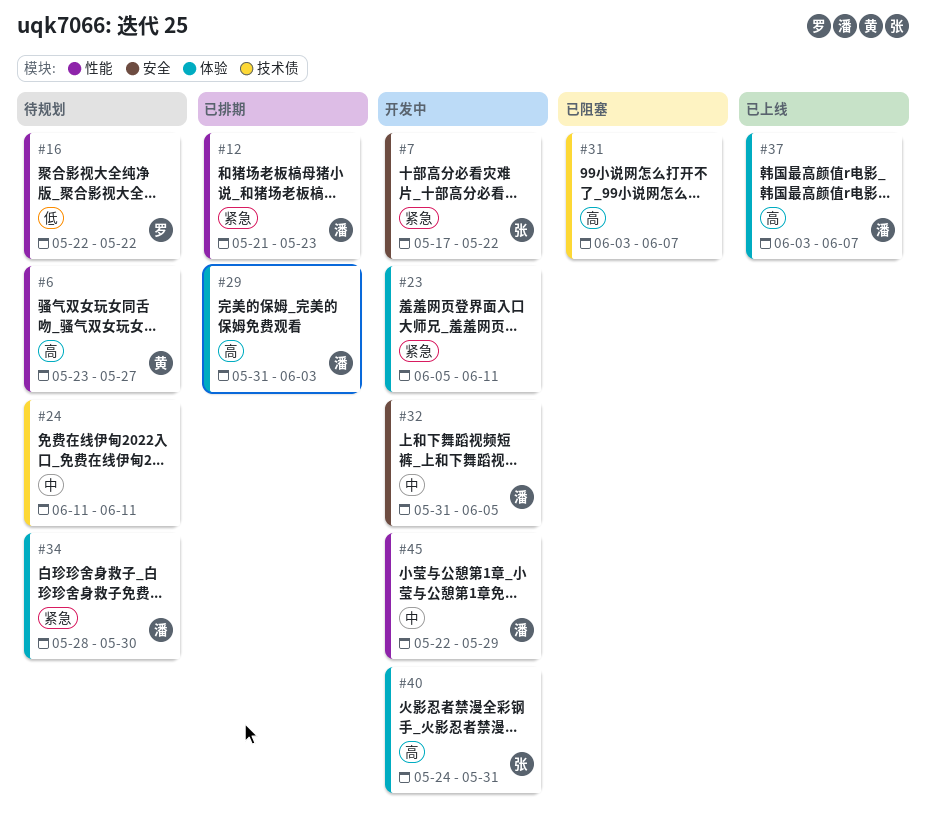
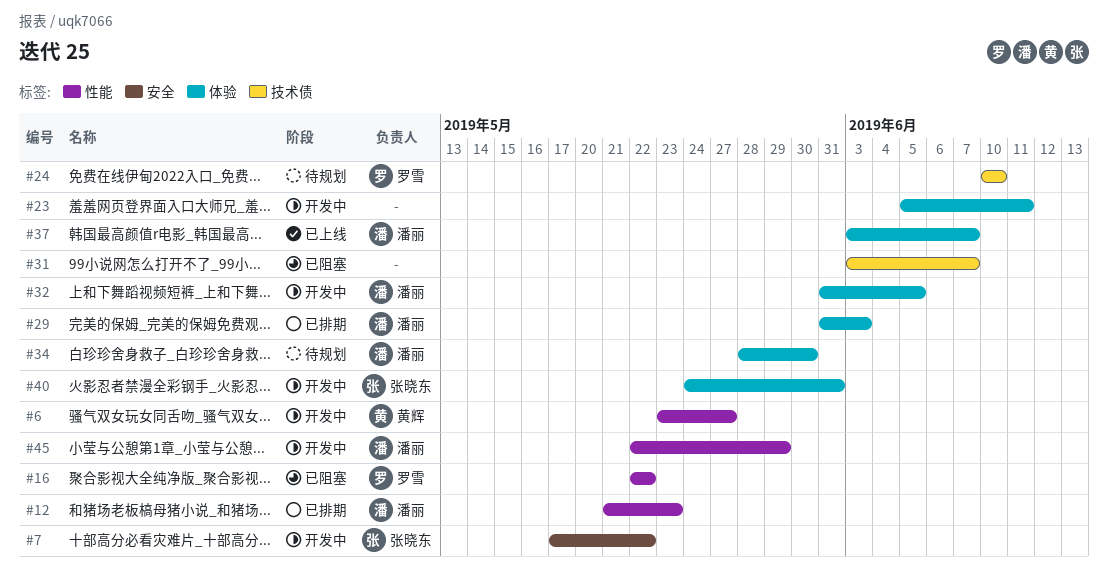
#6, status: 待规划 -> 开发中
#16, status: 待规划 -> 已阻塞
#24, owner: none -> 罗雪
#24, start: Jun 11 -> Jun 10
#24, due: Jun 11 -> Jun 10
#32, label: 安全 -> 体验

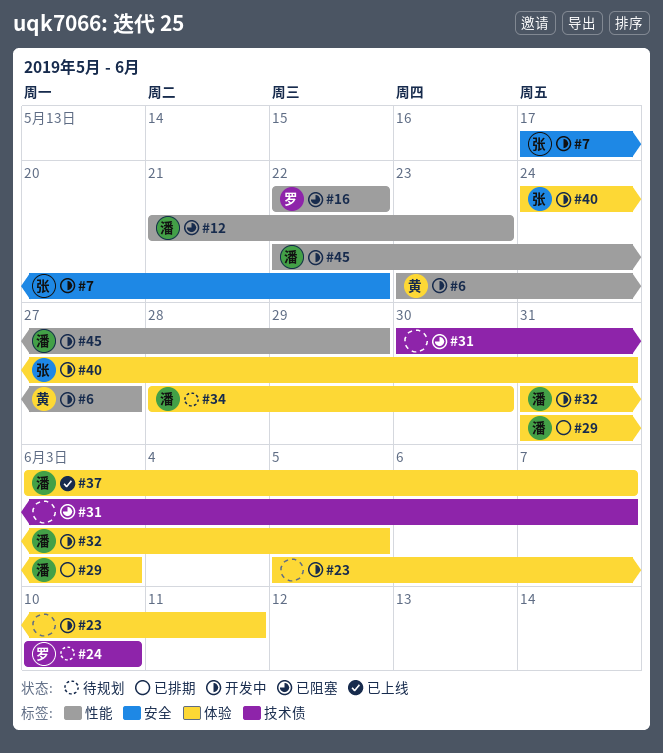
#12, status: 已排期 -> 已阻塞
#31, start: Jun 3 -> May 30

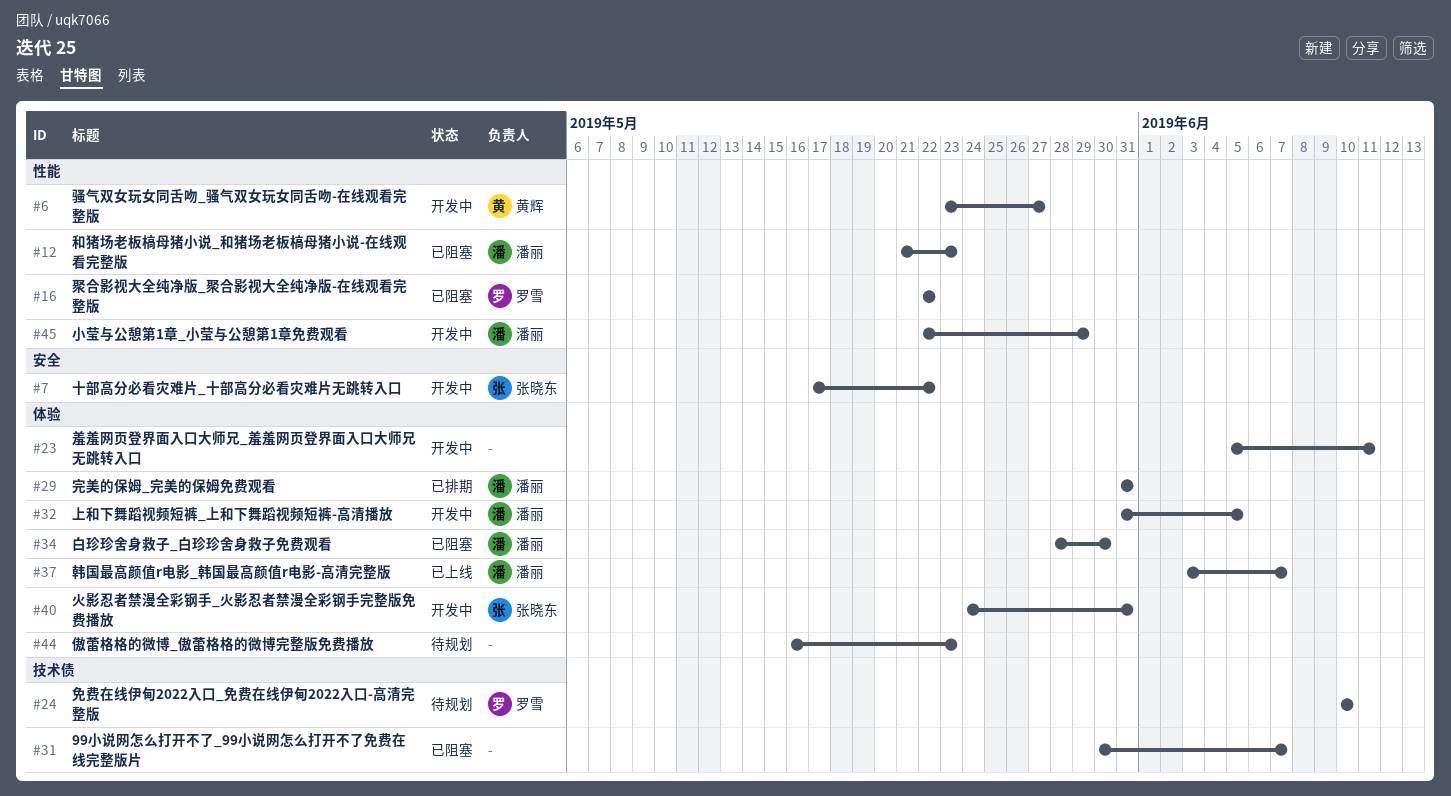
#29, due: Jun 3 -> May 31
#34, status: 待规划 -> 已阻塞
#44: none -> present

